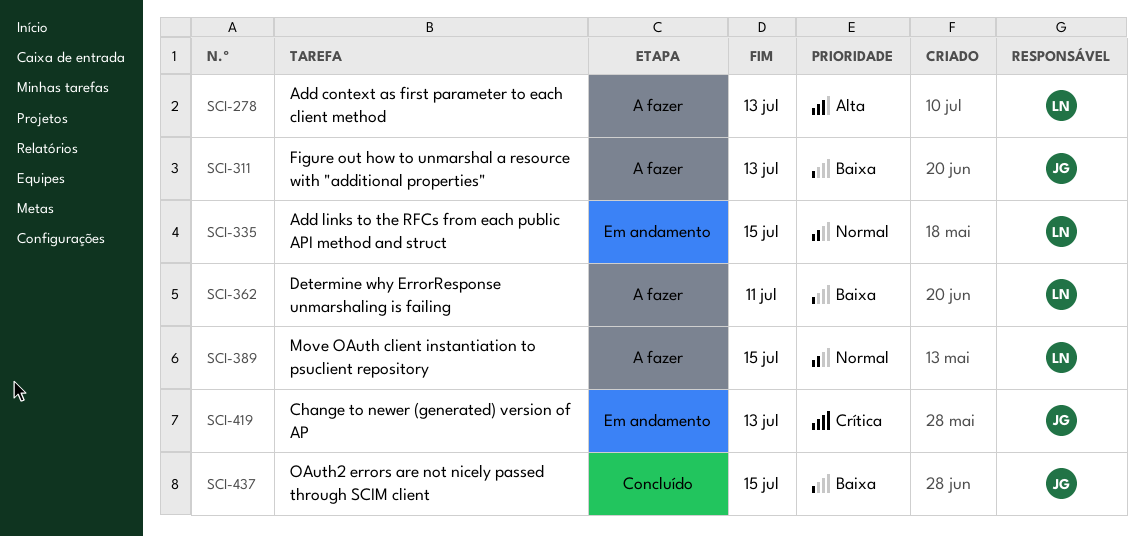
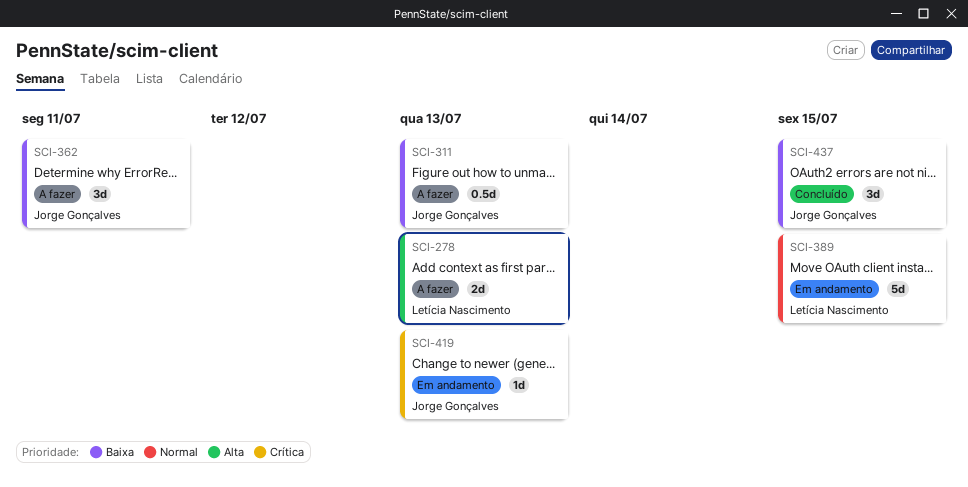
SCI-335: present -> none
SCI-362, owner: Letícia Nascimento -> Jorge Gonçalves
SCI-389, status: A fazer -> Em andamento

